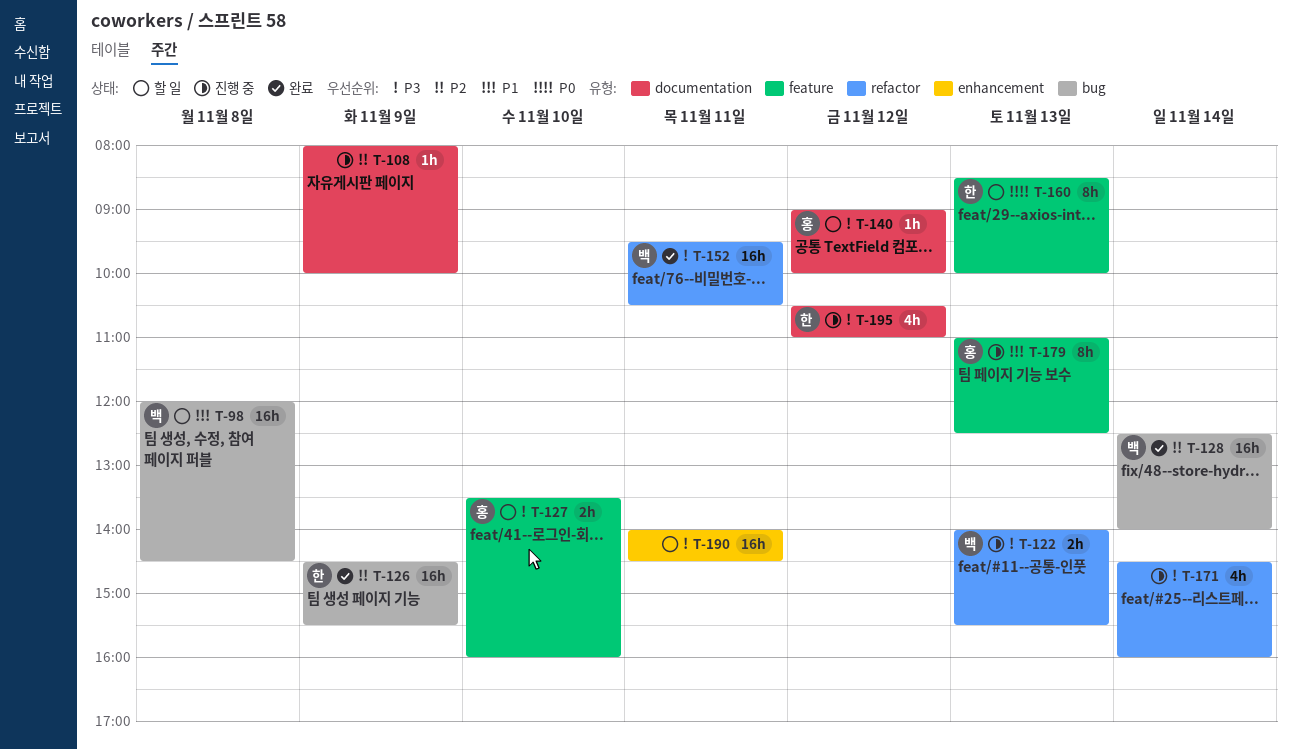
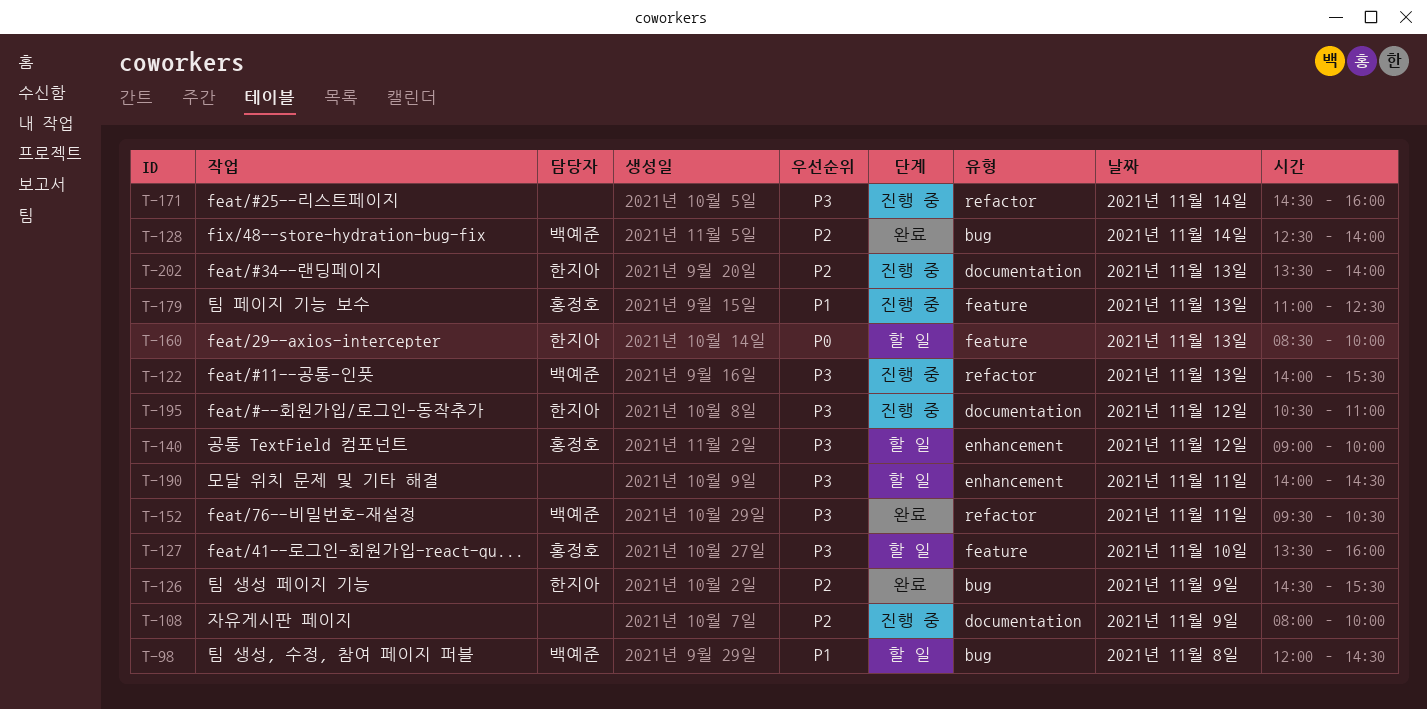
T-140, label: documentation -> enhancement
T-202: none -> present

